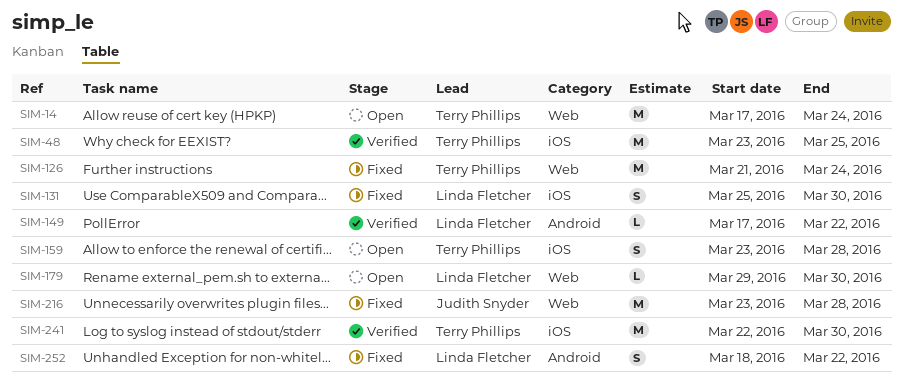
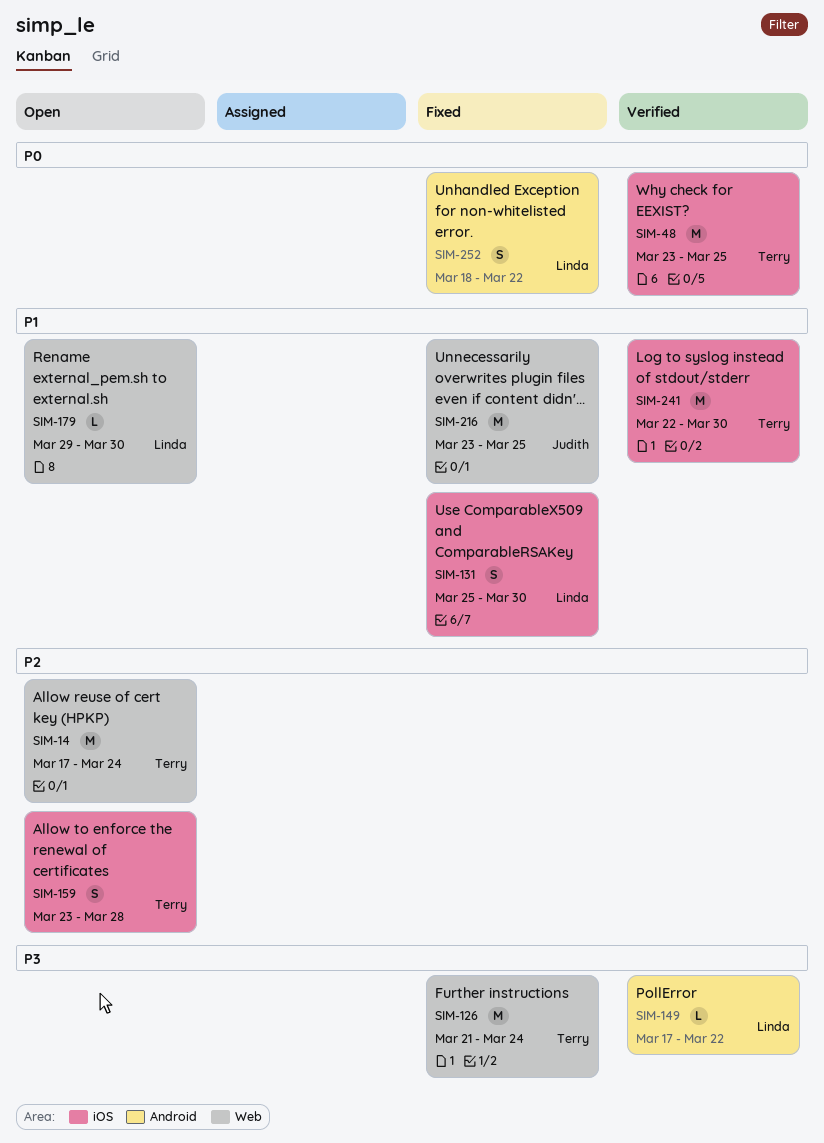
SIM-216, due: Mar 28 -> Mar 25

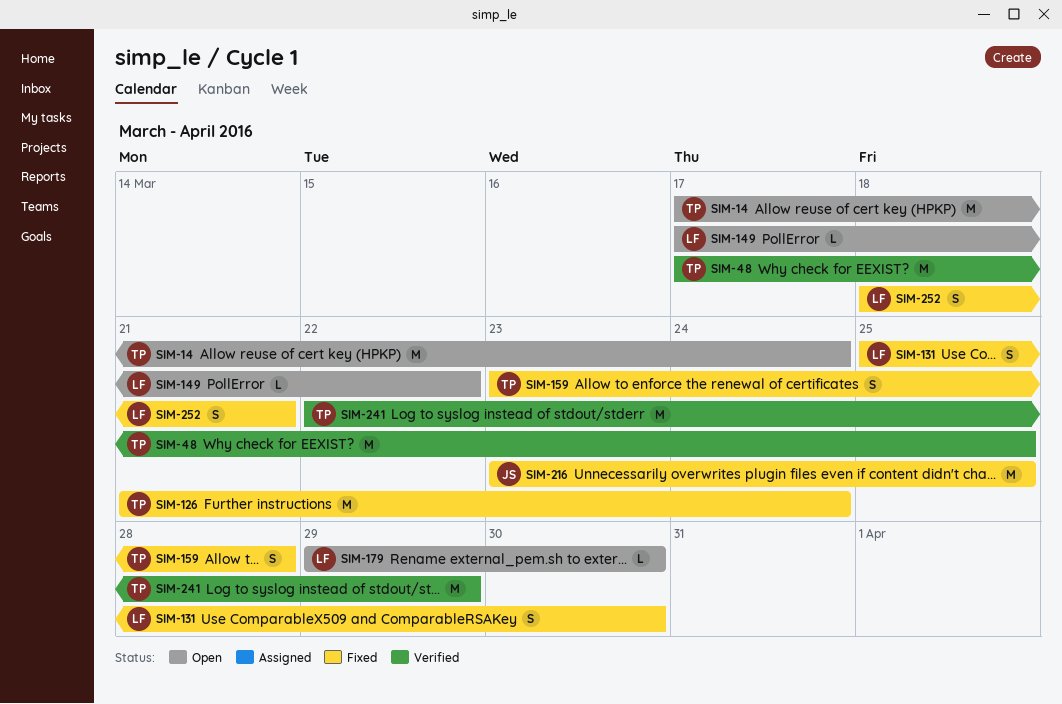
SIM-48, start: Mar 23 -> Mar 17
SIM-149, status: Verified -> Open
SIM-159, status: Open -> Fixed
SIM-241, due: Mar 30 -> Mar 29
SIM-252, due: Mar 22 -> Mar 21

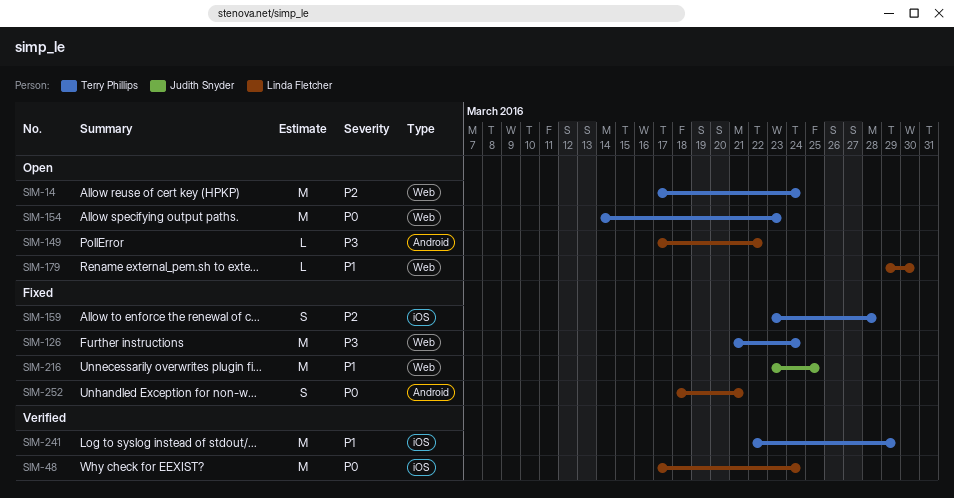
SIM-48, owner: Terry Phillips -> Linda Fletcher
SIM-48, due: Mar 25 -> Mar 24
SIM-131: present -> none
SIM-154: none -> present

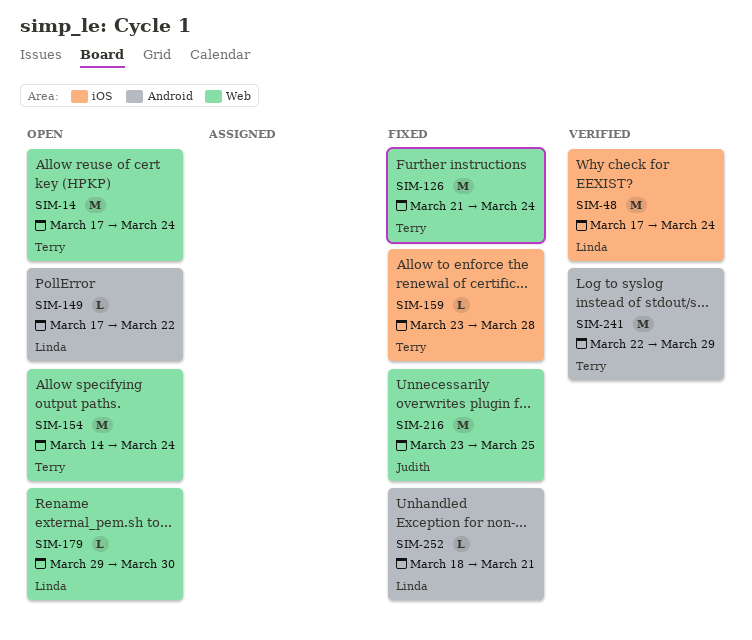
SIM-154, due: Mar 23 -> Mar 24
SIM-159, estimate: S -> L
SIM-241, label: iOS -> Android
SIM-252, estimate: S -> L

